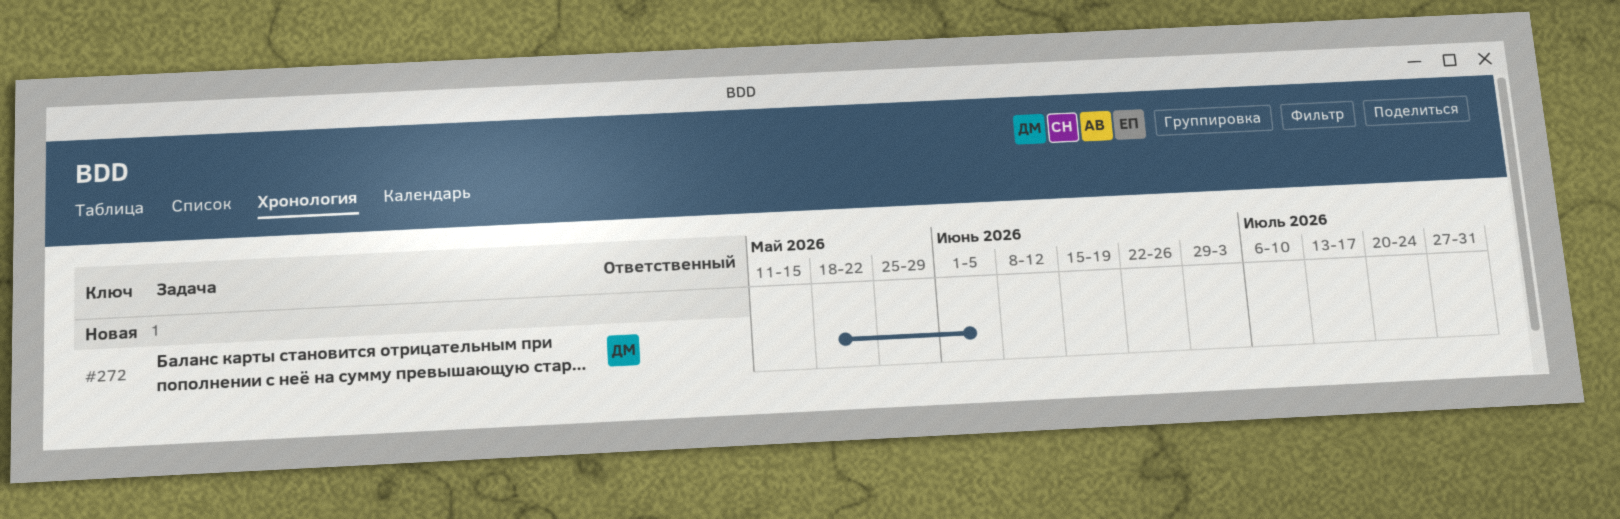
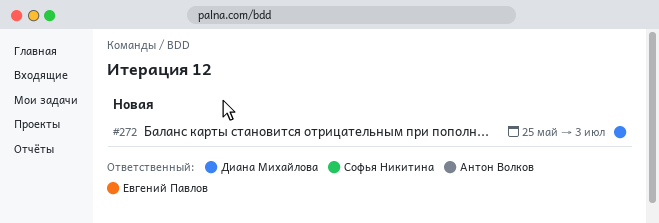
#272, start: May 18 -> May 25
#272, due: Jun 5 -> Jul 3

